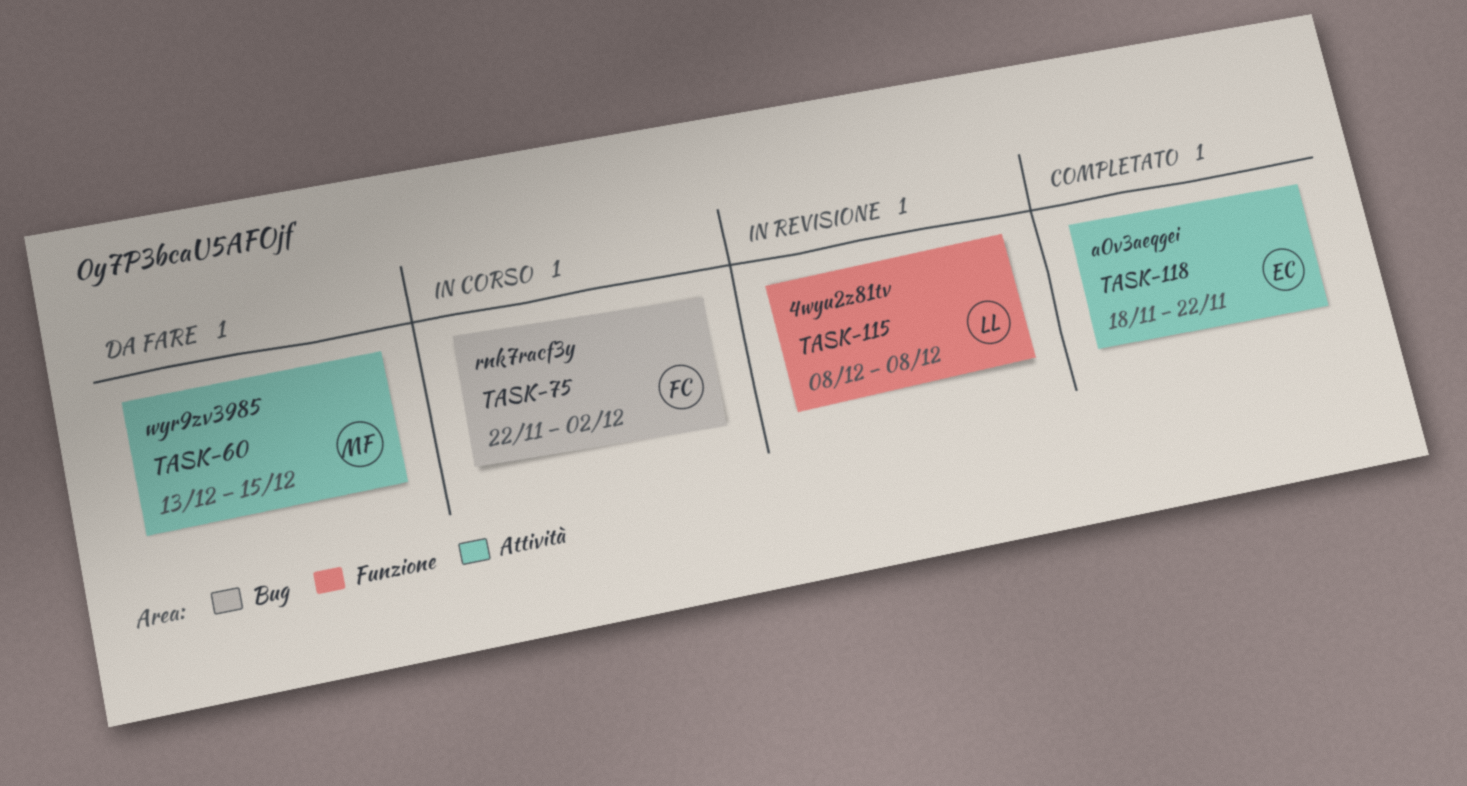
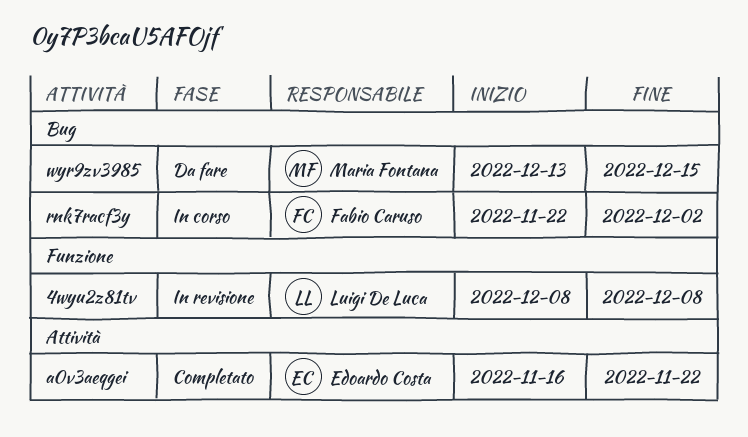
a0v3aeqgei, start: Nov 18 -> Nov 16
wyr9zv3985, label: Attività -> Bug

